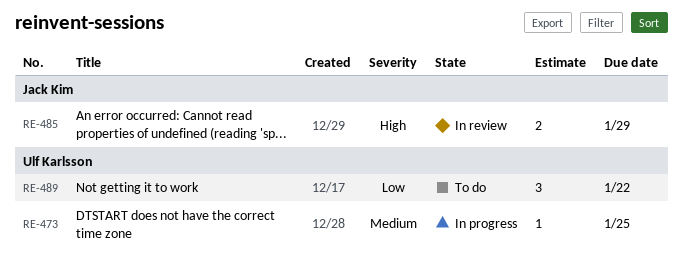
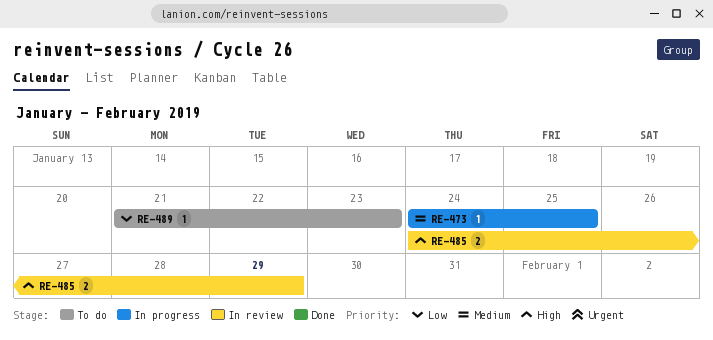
RE-489, estimate: 3 -> 1
RE-489, due: Jan 22 -> Jan 23

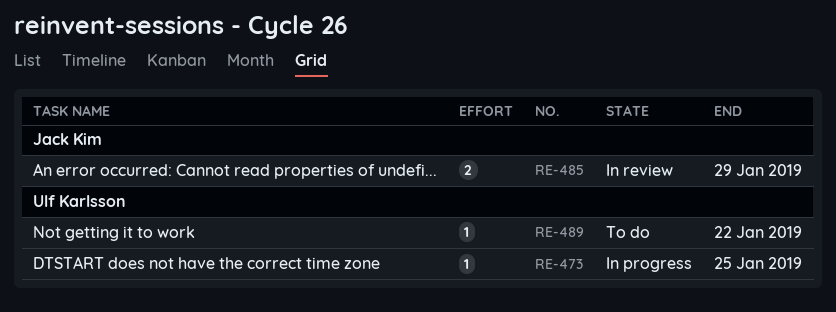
RE-489, due: Jan 23 -> Jan 22

